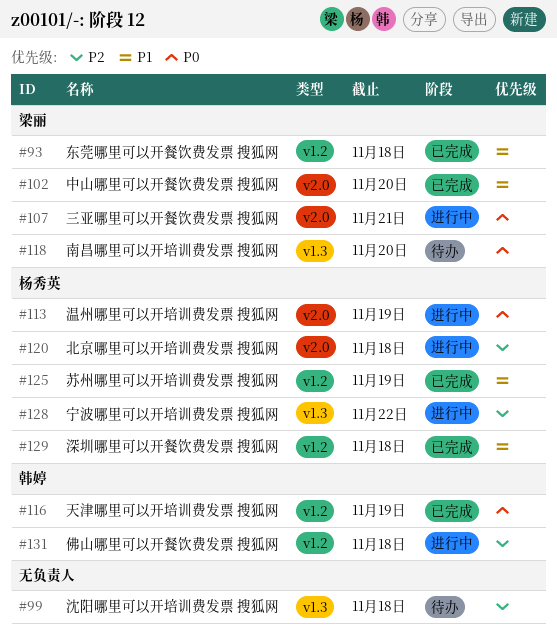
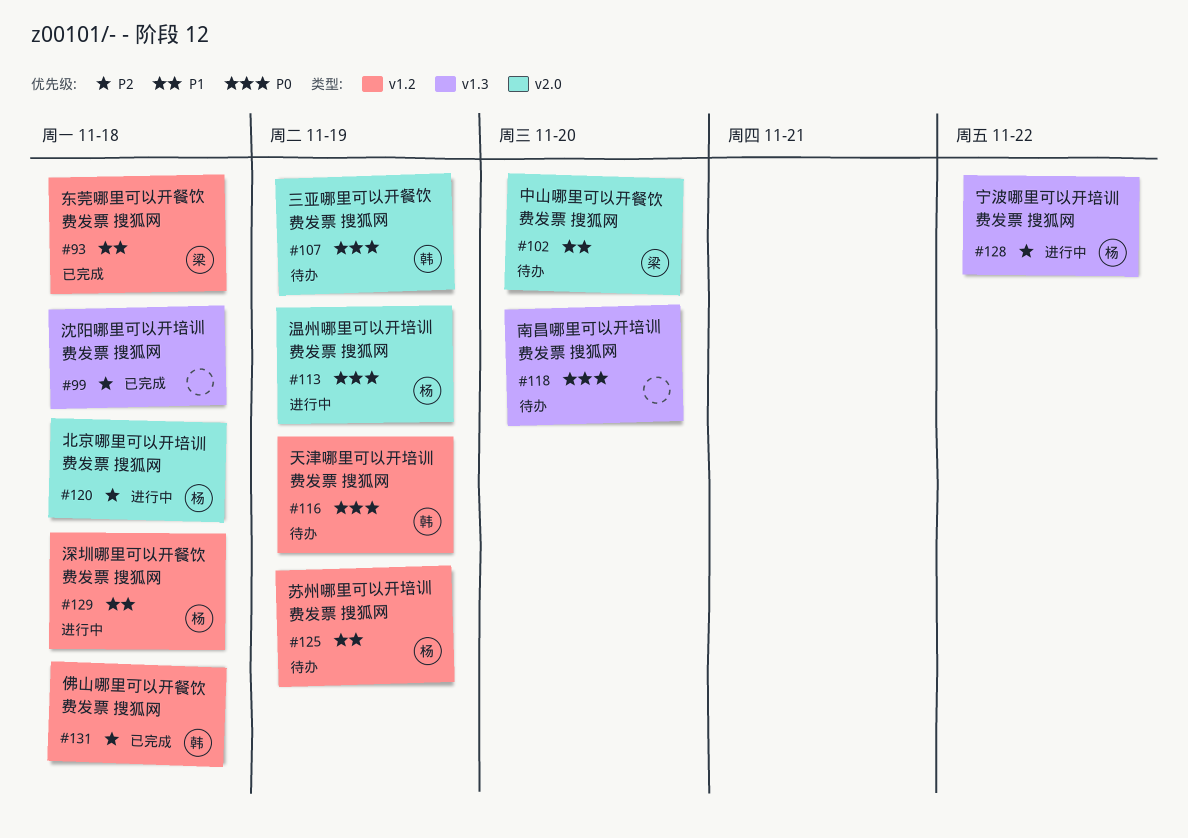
#99, status: 待办 -> 已完成
#102, status: 已完成 -> 待办
#107, status: 进行中 -> 待办
#107, owner: 梁丽 -> 韩婷
#107, due: Nov 21 -> Nov 19
#116, status: 已完成 -> 待办
#118, owner: 梁丽 -> none
#125, status: 已完成 -> 待办
#129, status: 已完成 -> 进行中
#131, status: 进行中 -> 已完成

